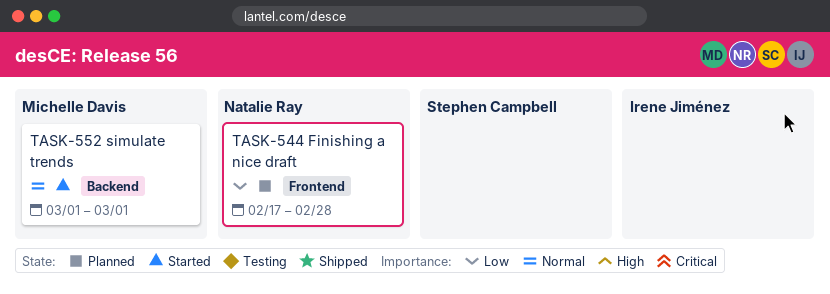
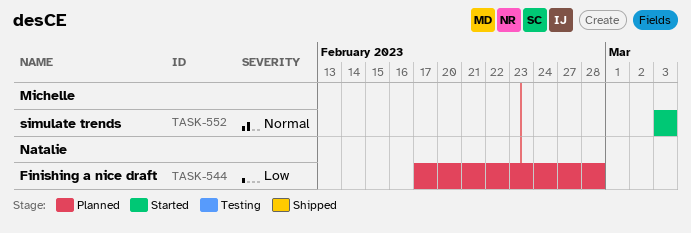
TASK-552, start: Mar 1 -> Mar 3
TASK-552, due: Mar 1 -> Mar 3

